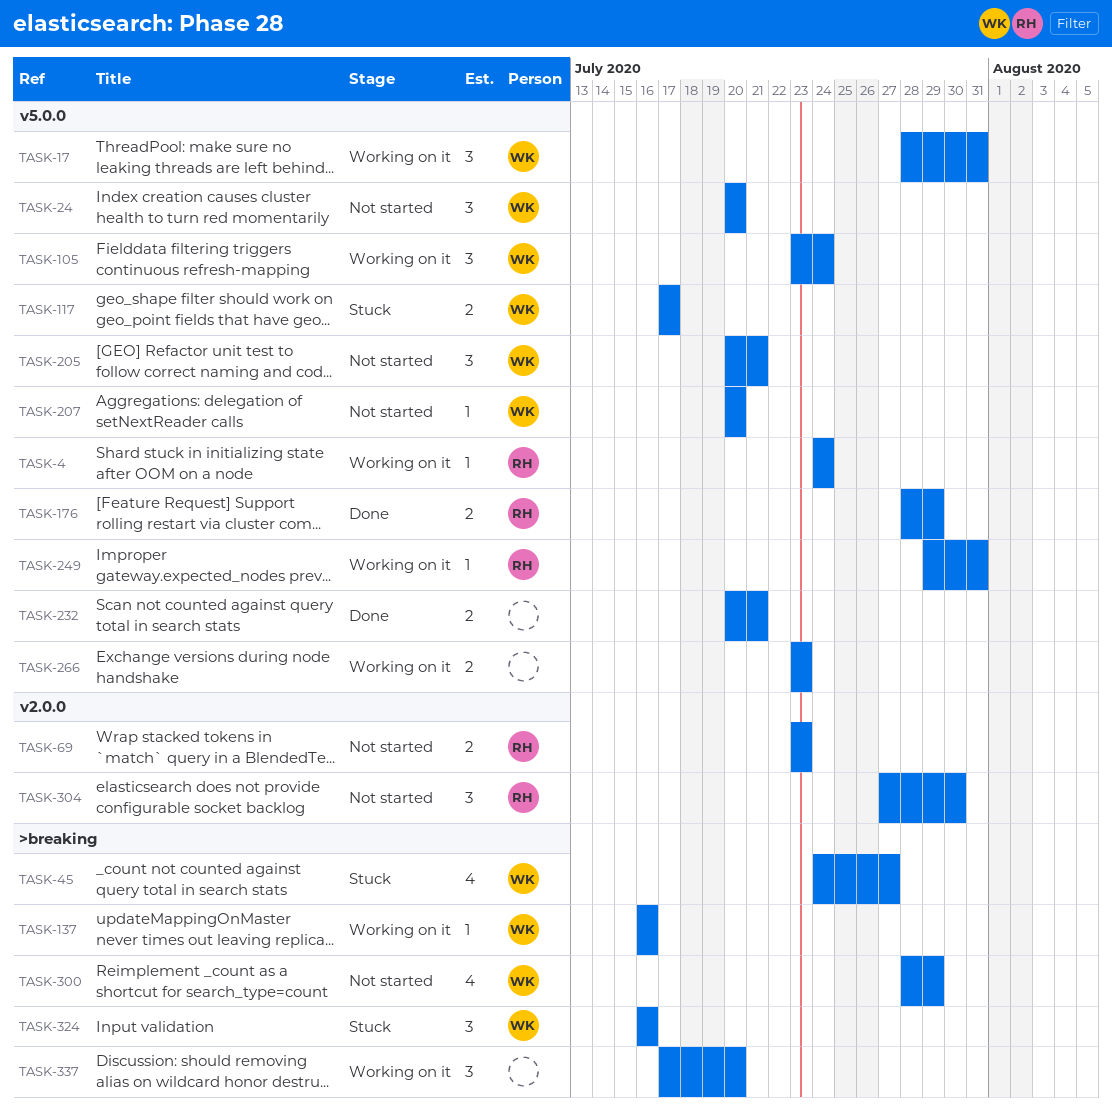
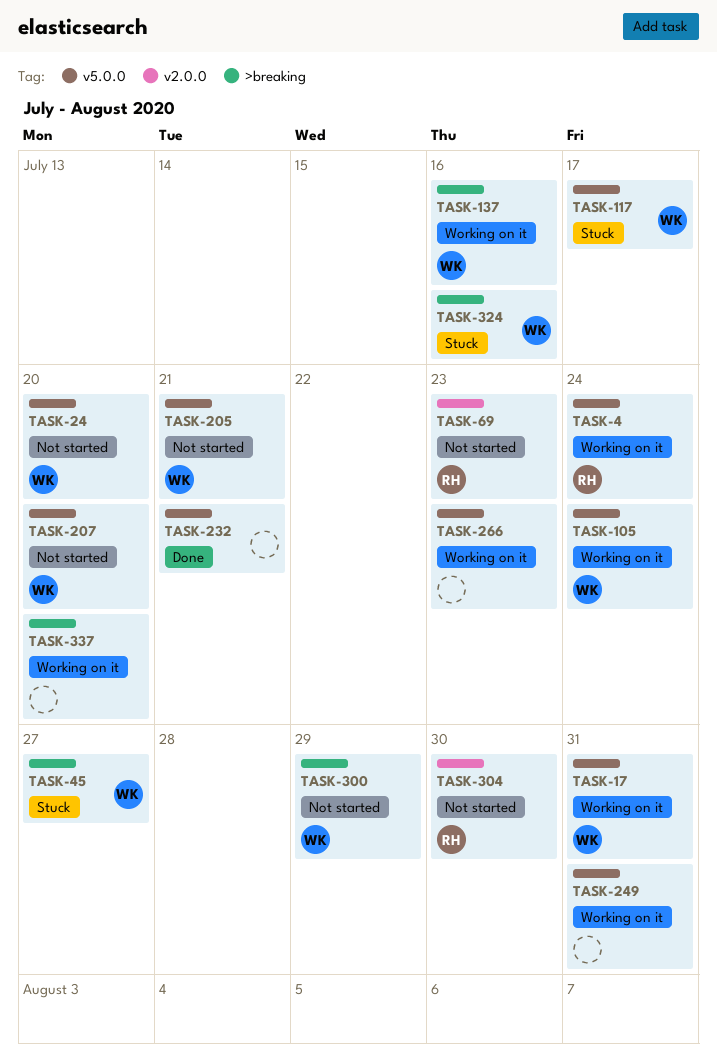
TASK-176: present -> none
TASK-249, owner: RH -> none

